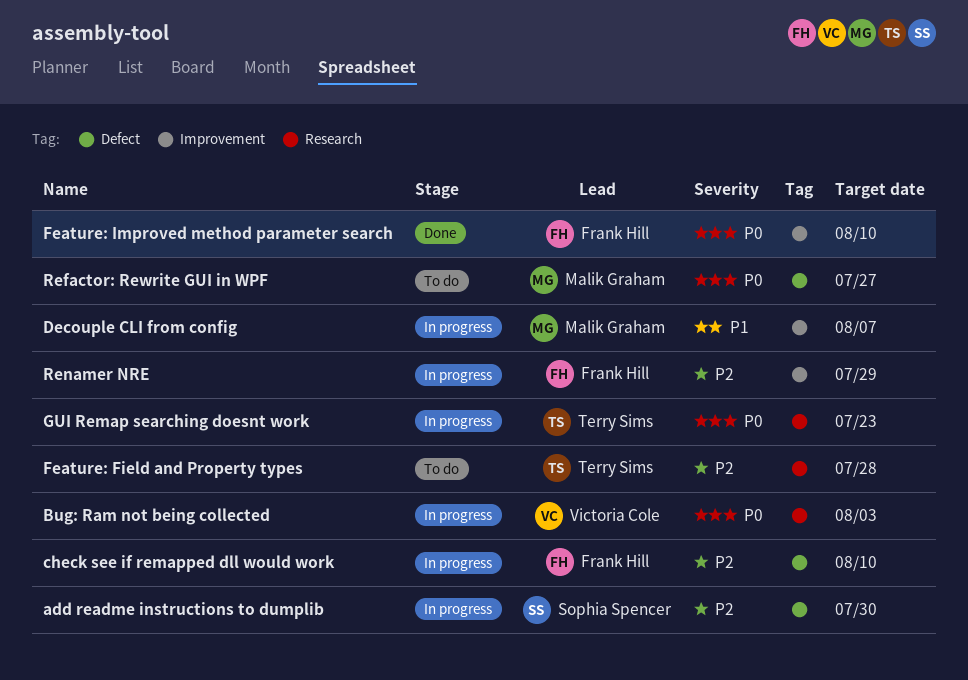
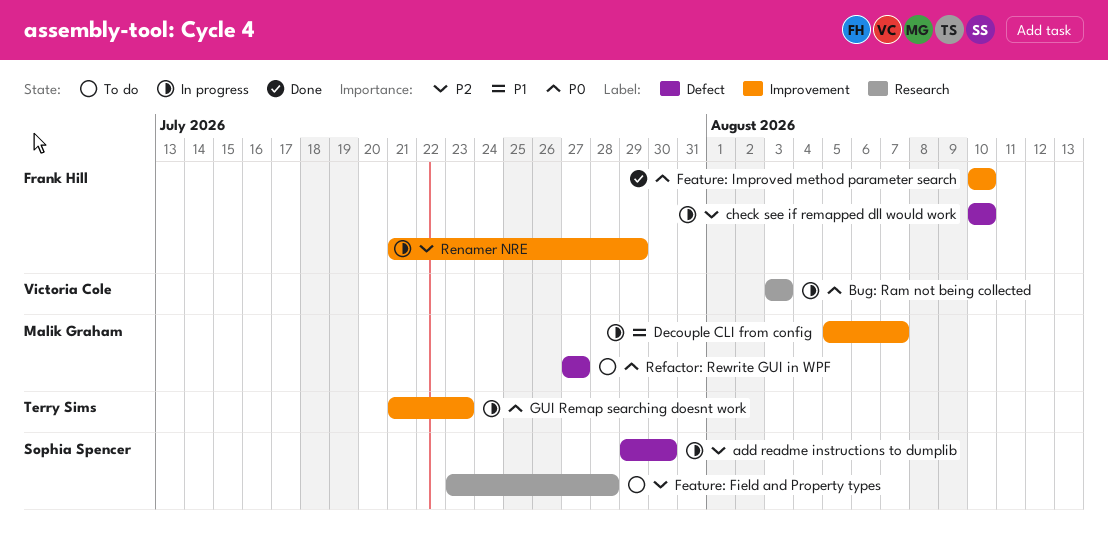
Feature: Field and Property types, owner: Terry Sims -> Sophia Spencer
GUI Remap searching doesnt work, label: Research -> Improvement

